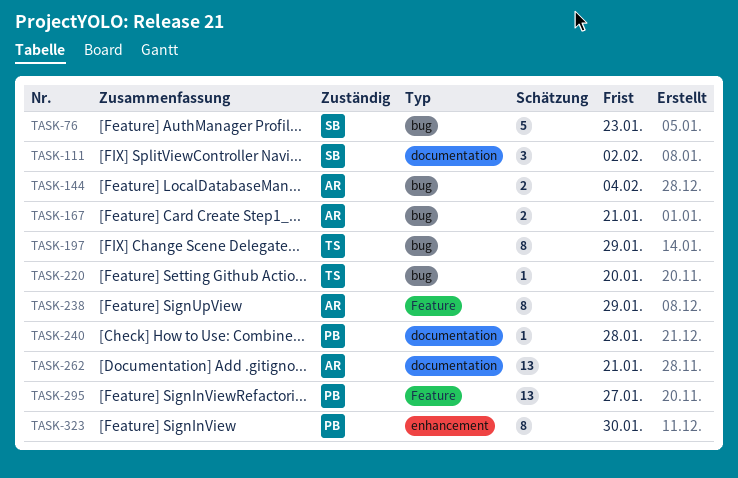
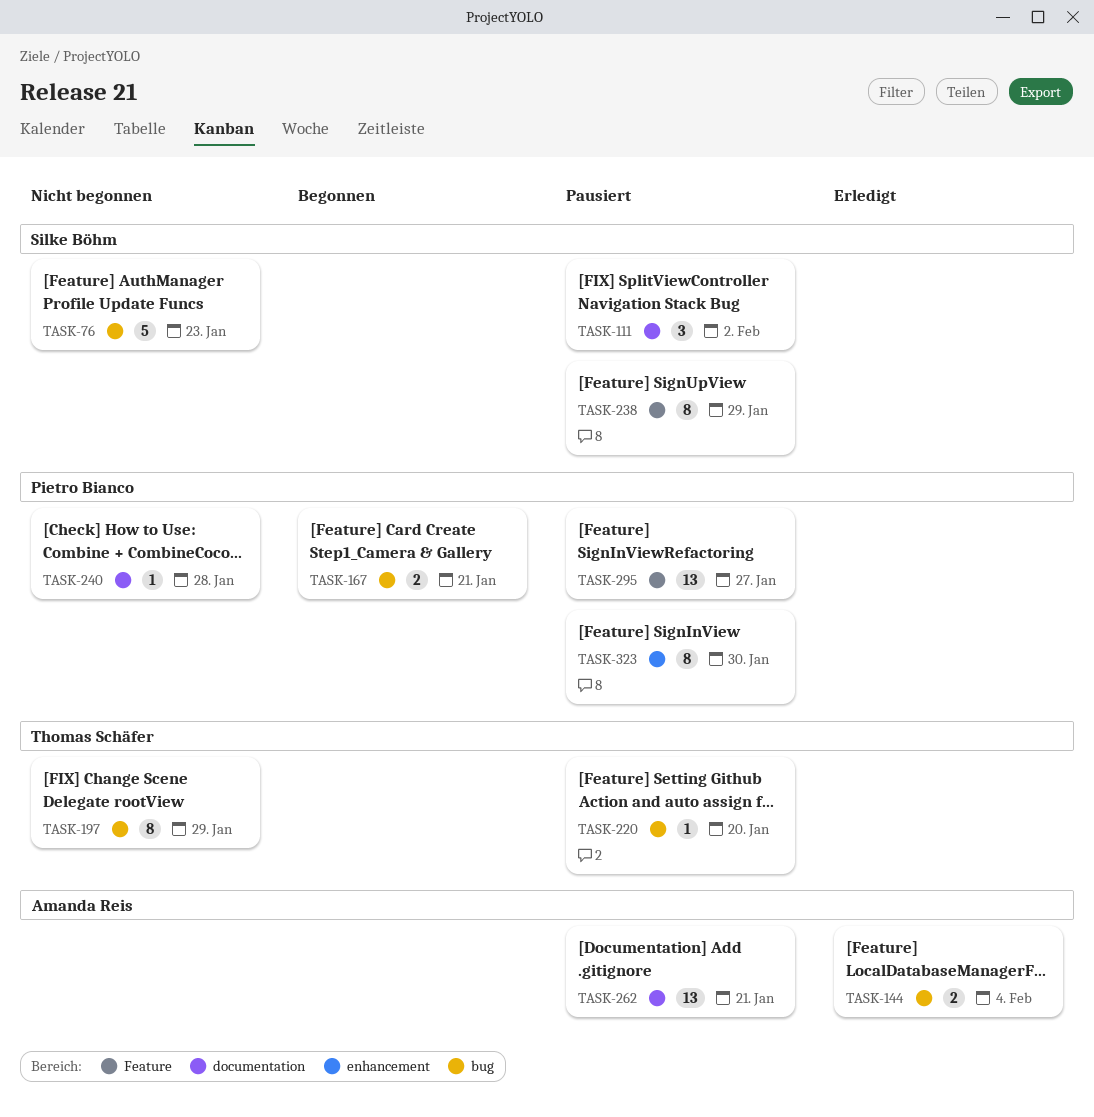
TASK-167, owner: Amanda Reis -> Pietro Bianco
TASK-238, owner: Amanda Reis -> Silke Böhm

